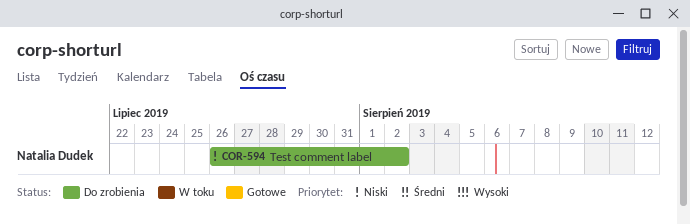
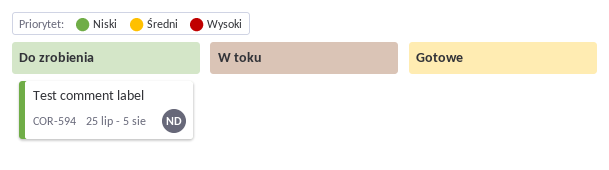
COR-594, start: Jul 26 -> Jul 25
COR-594, due: Aug 2 -> Aug 5

